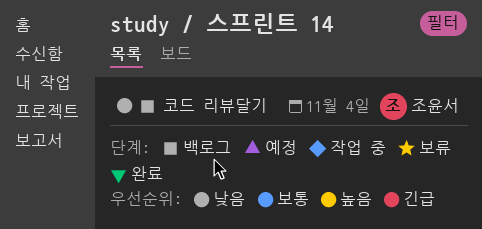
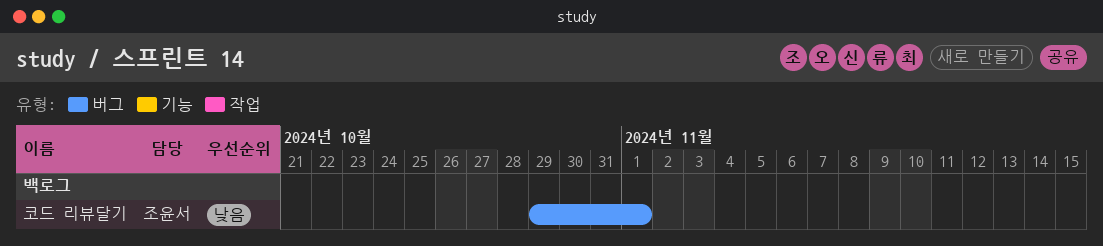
코드 리뷰달기, due: Nov 4 -> Nov 1

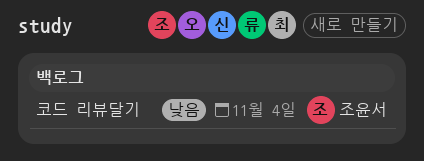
코드 리뷰달기, due: Nov 1 -> Nov 4

